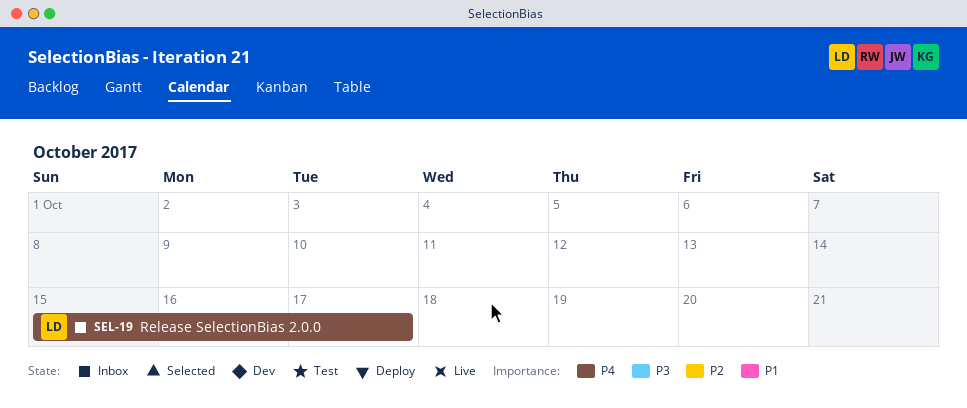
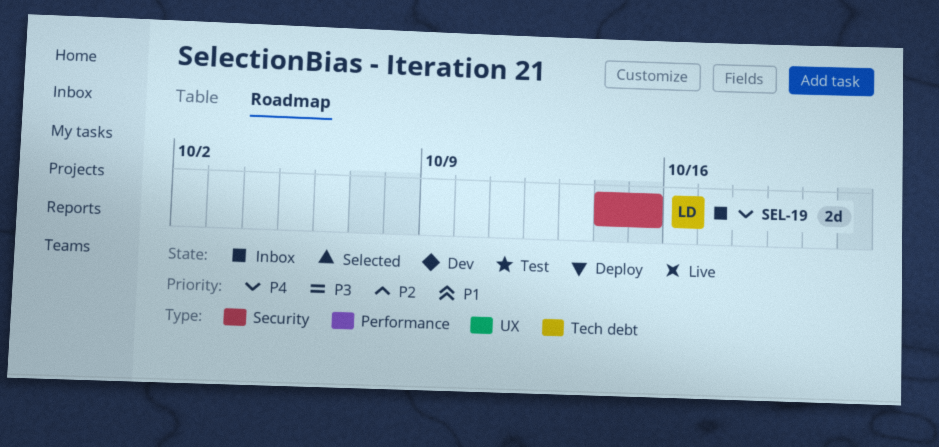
SEL-19, start: Oct 15 -> Oct 14
SEL-19, due: Oct 17 -> Oct 15

